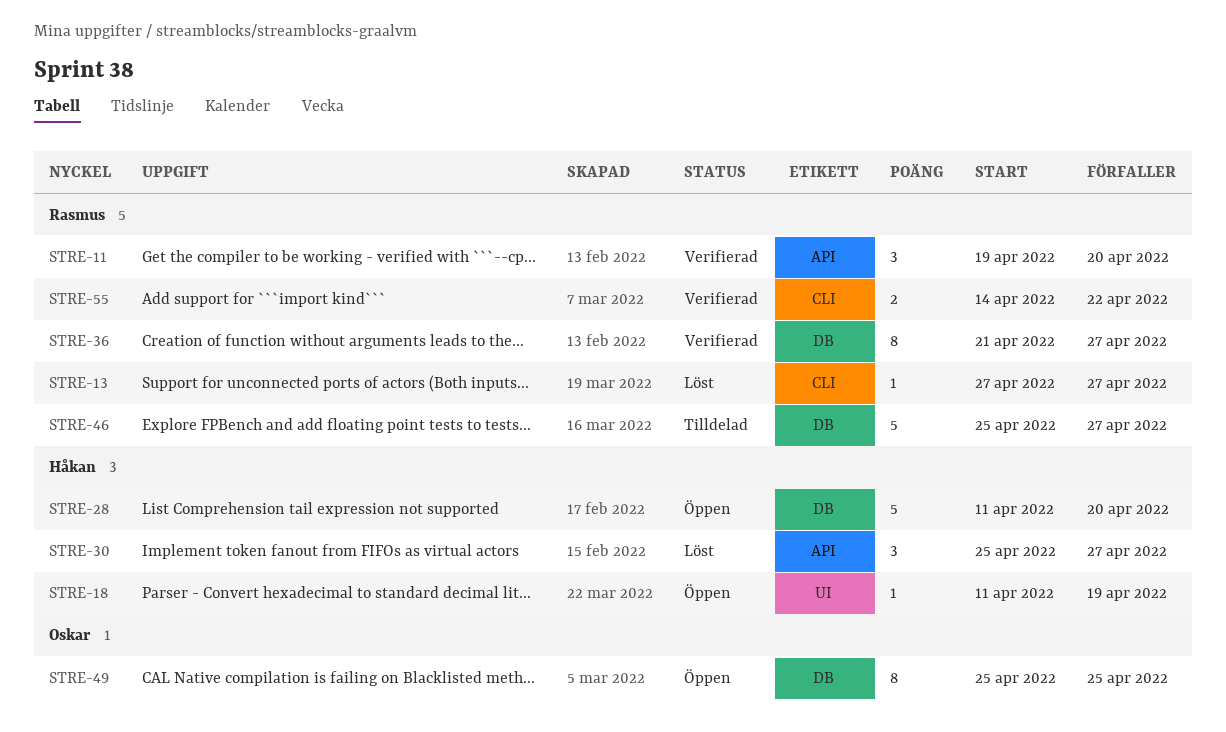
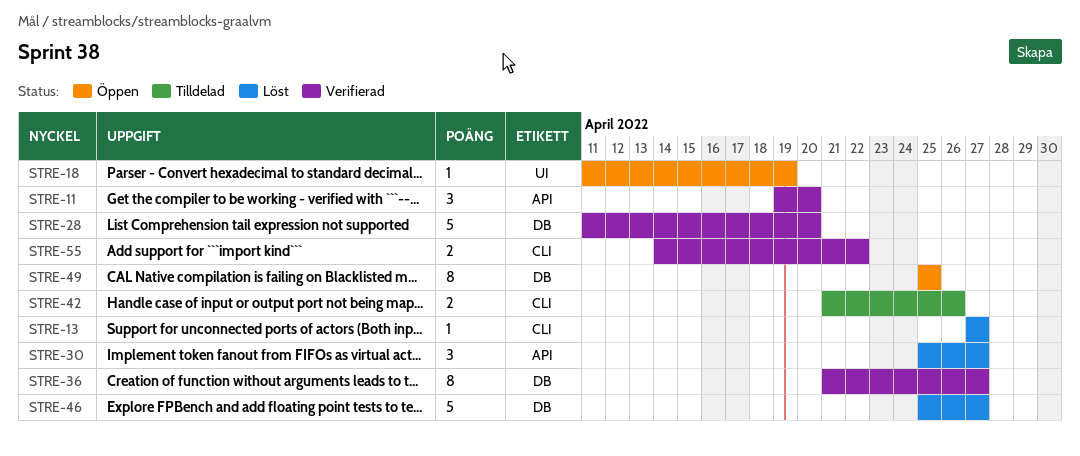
STRE-28, status: Öppen -> Verifierad
STRE-42: none -> present
STRE-46, status: Tilldelad -> Löst

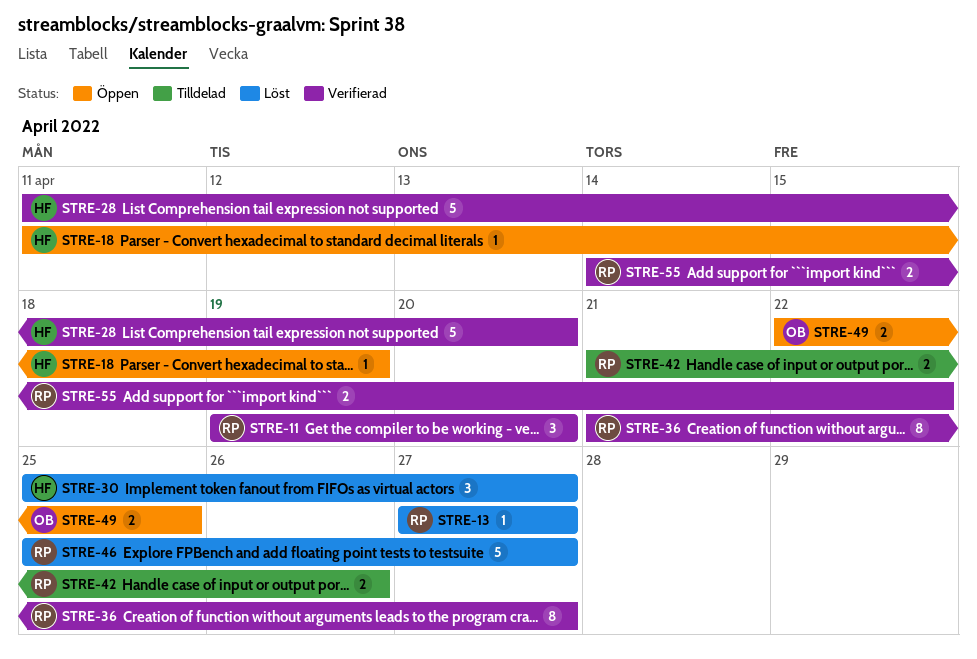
STRE-49, estimate: 8 -> 2
STRE-49, start: Apr 25 -> Apr 22

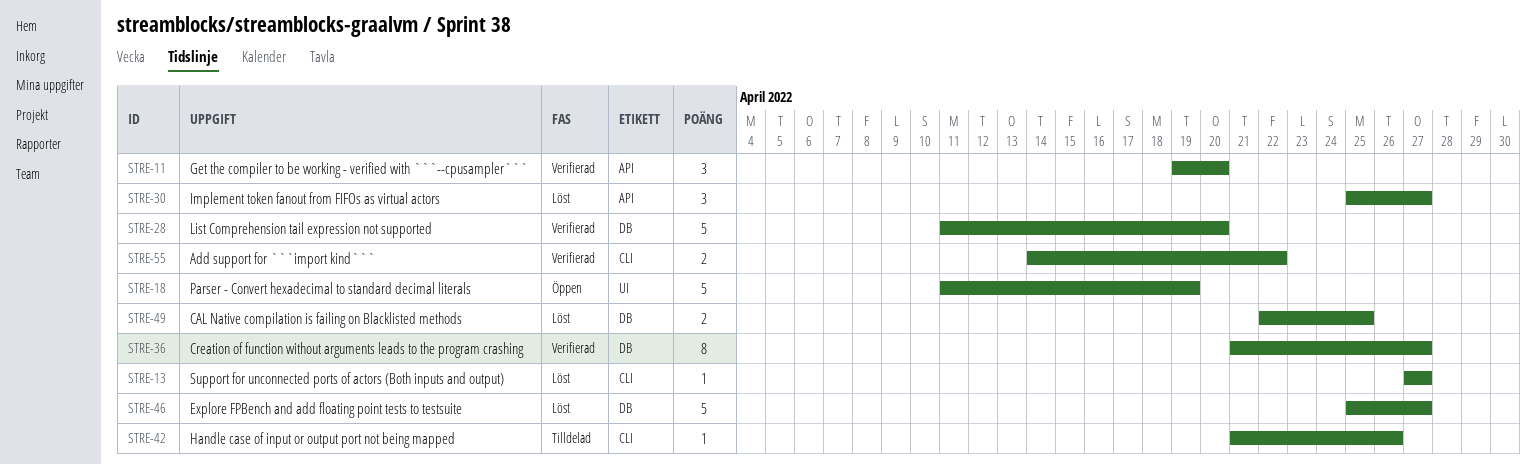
STRE-18, estimate: 1 -> 5
STRE-42, estimate: 2 -> 1
STRE-49, status: Öppen -> Löst

